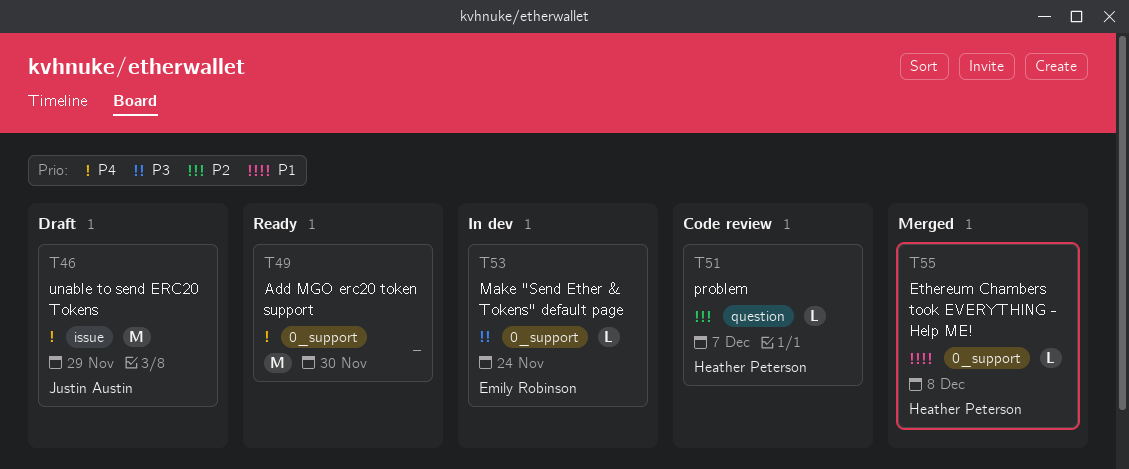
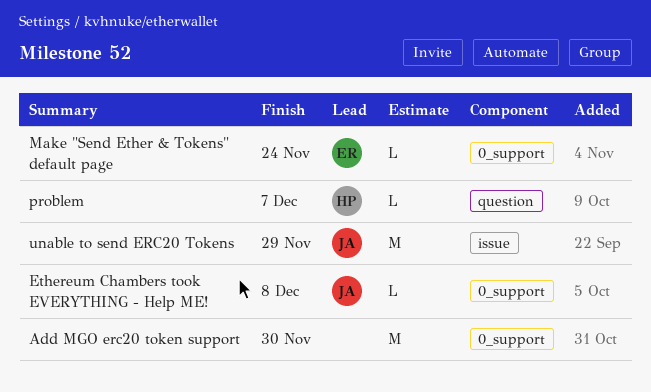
Ethereum Chambers took EVERYTHING - Help ME!, owner: Heather Peterson -> Justin Austin

